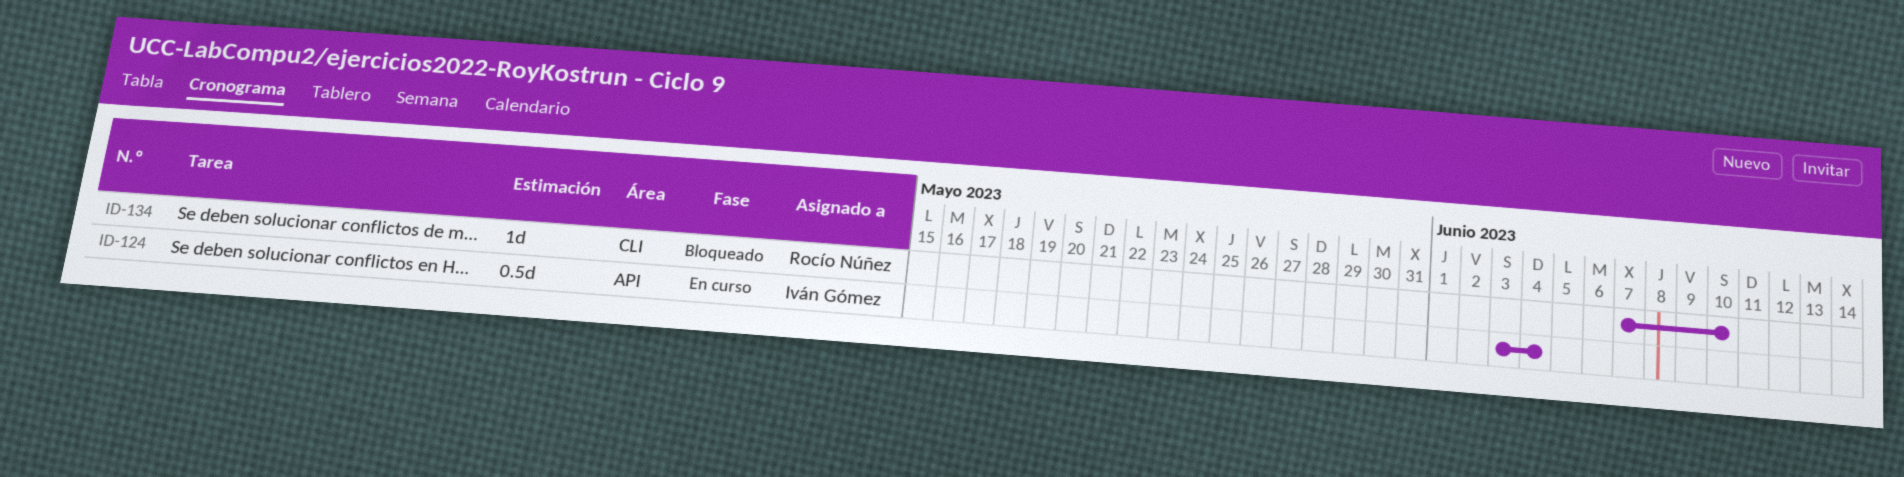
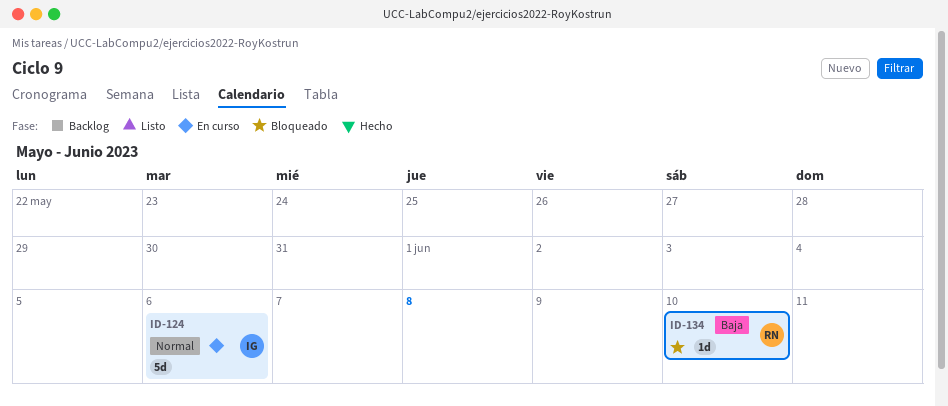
ID-124, estimate: 0.5d -> 5d
ID-124, due: Jun 4 -> Jun 6

